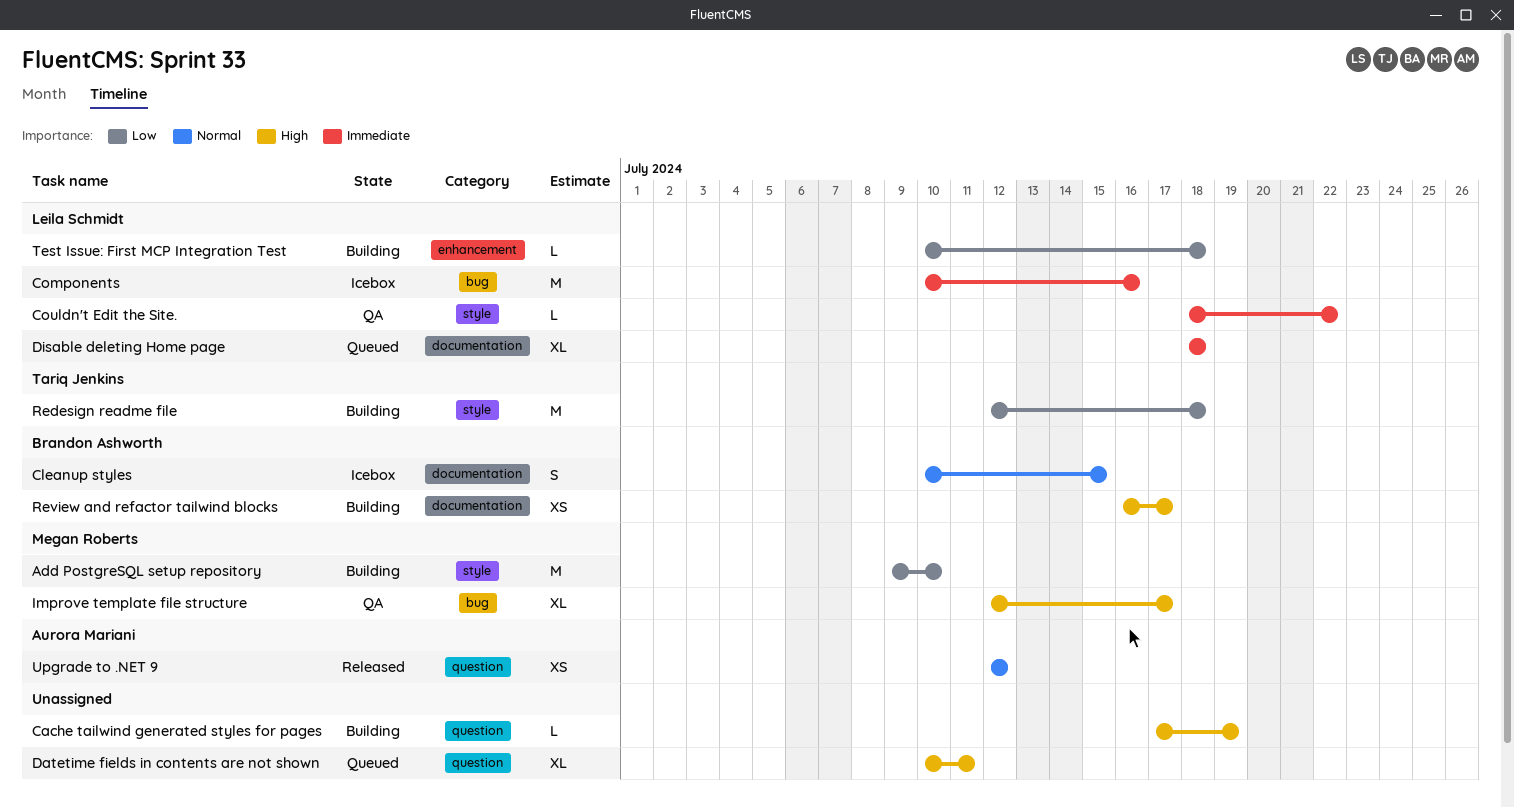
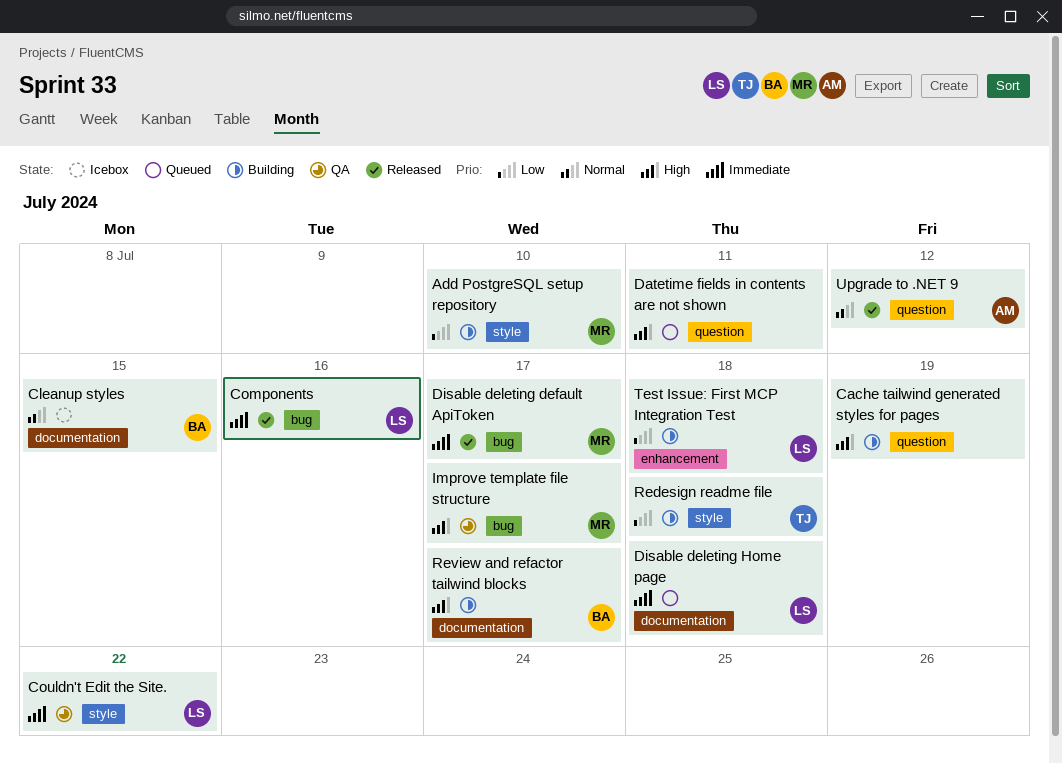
Components, status: Icebox -> Released
Disable deleting default ApiToken: none -> present

